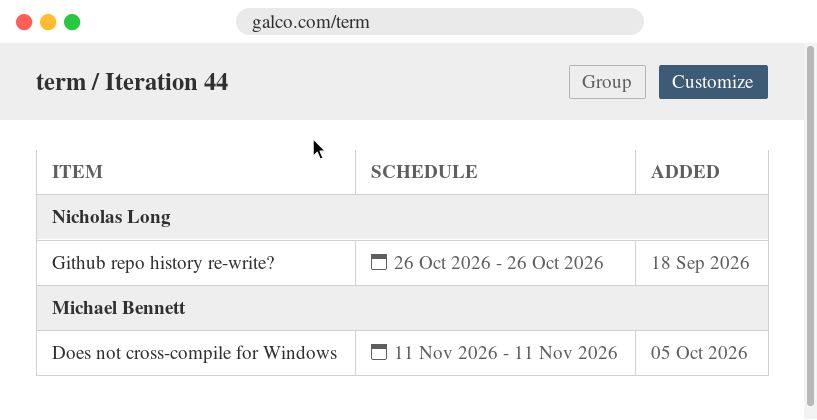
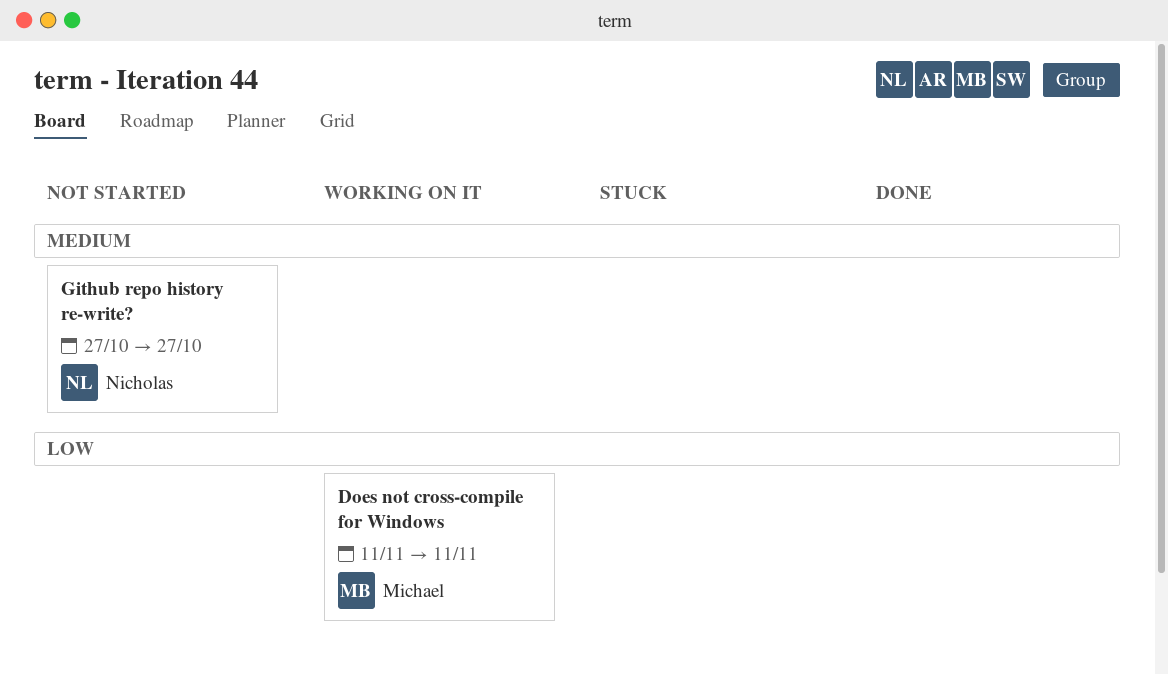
Github repo history re-write?, start: Oct 26 -> Oct 27
Github repo history re-write?, due: Oct 26 -> Oct 27

